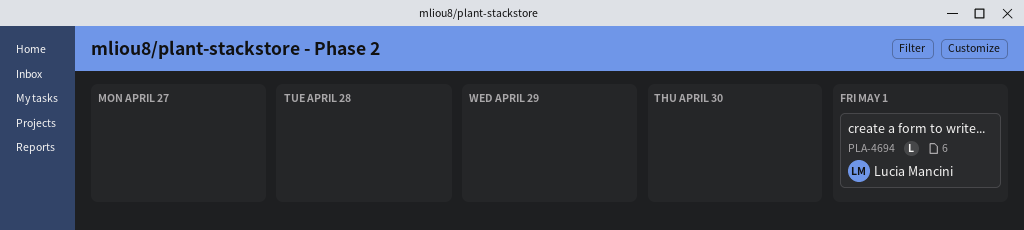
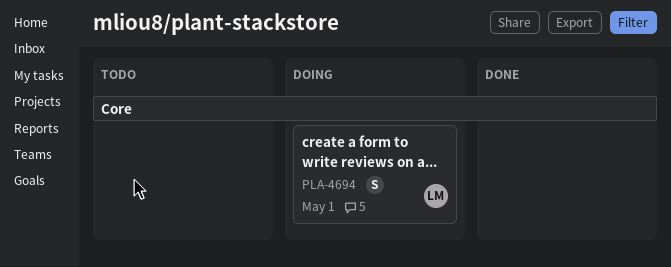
PLA-4694, estimate: L -> S

